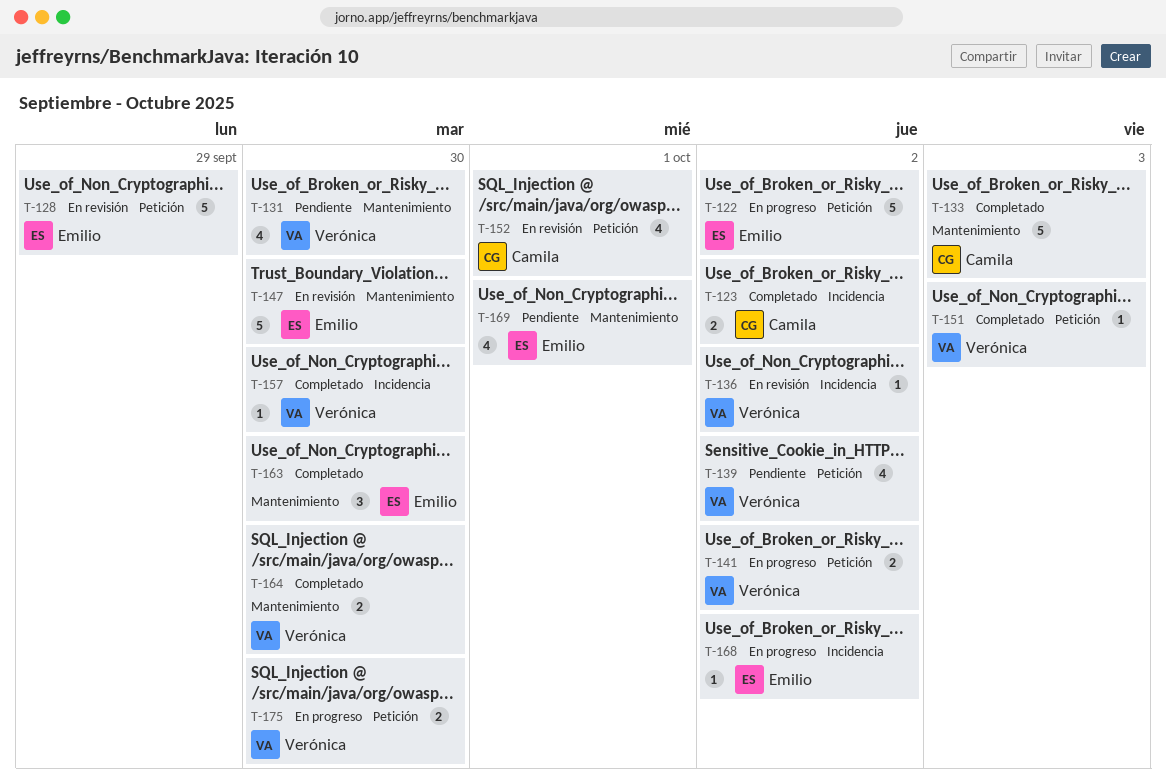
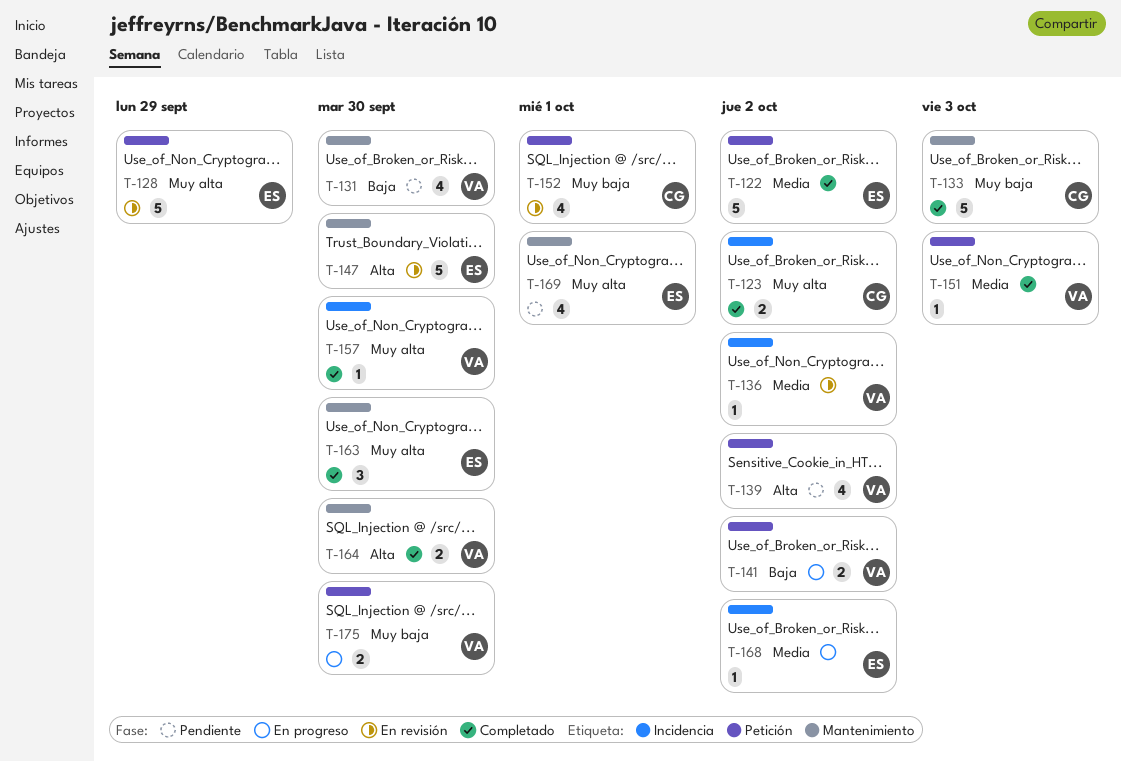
T-122, status: En progreso -> Completado

